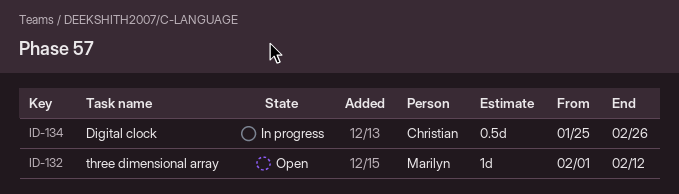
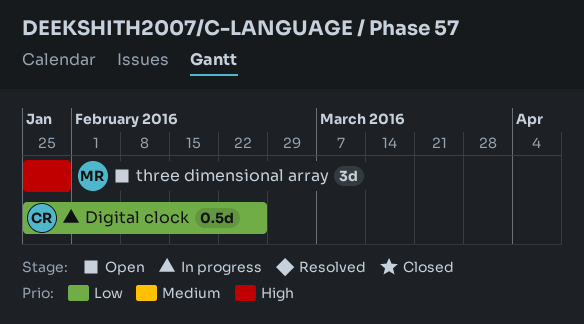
three dimensional array, estimate: 1d -> 3d
three dimensional array, start: Feb 1 -> Jan 25
three dimensional array, due: Feb 12 -> Jan 29

